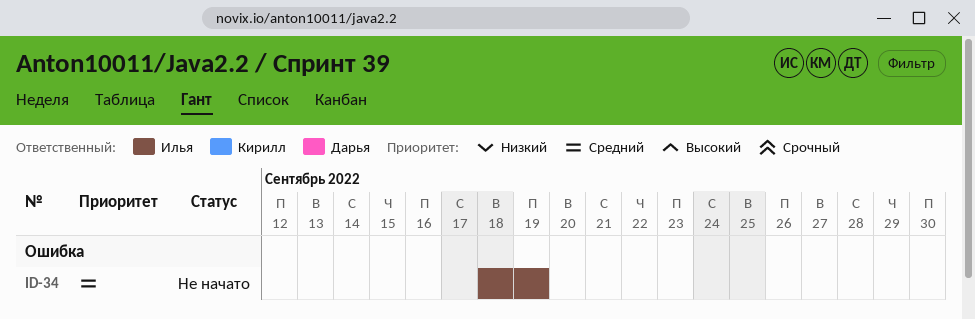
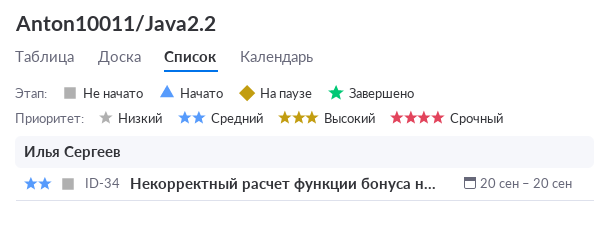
ID-34, start: Sep 18 -> Sep 20
ID-34, due: Sep 19 -> Sep 20

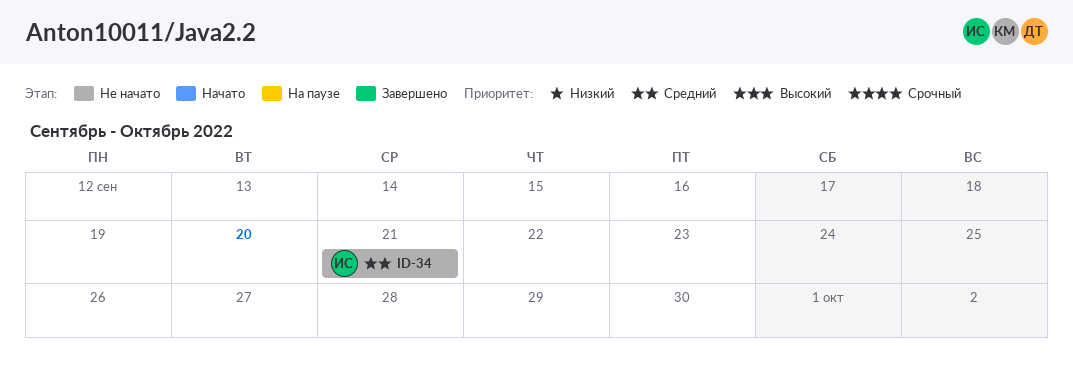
ID-34, start: Sep 20 -> Sep 21
ID-34, due: Sep 20 -> Sep 21

